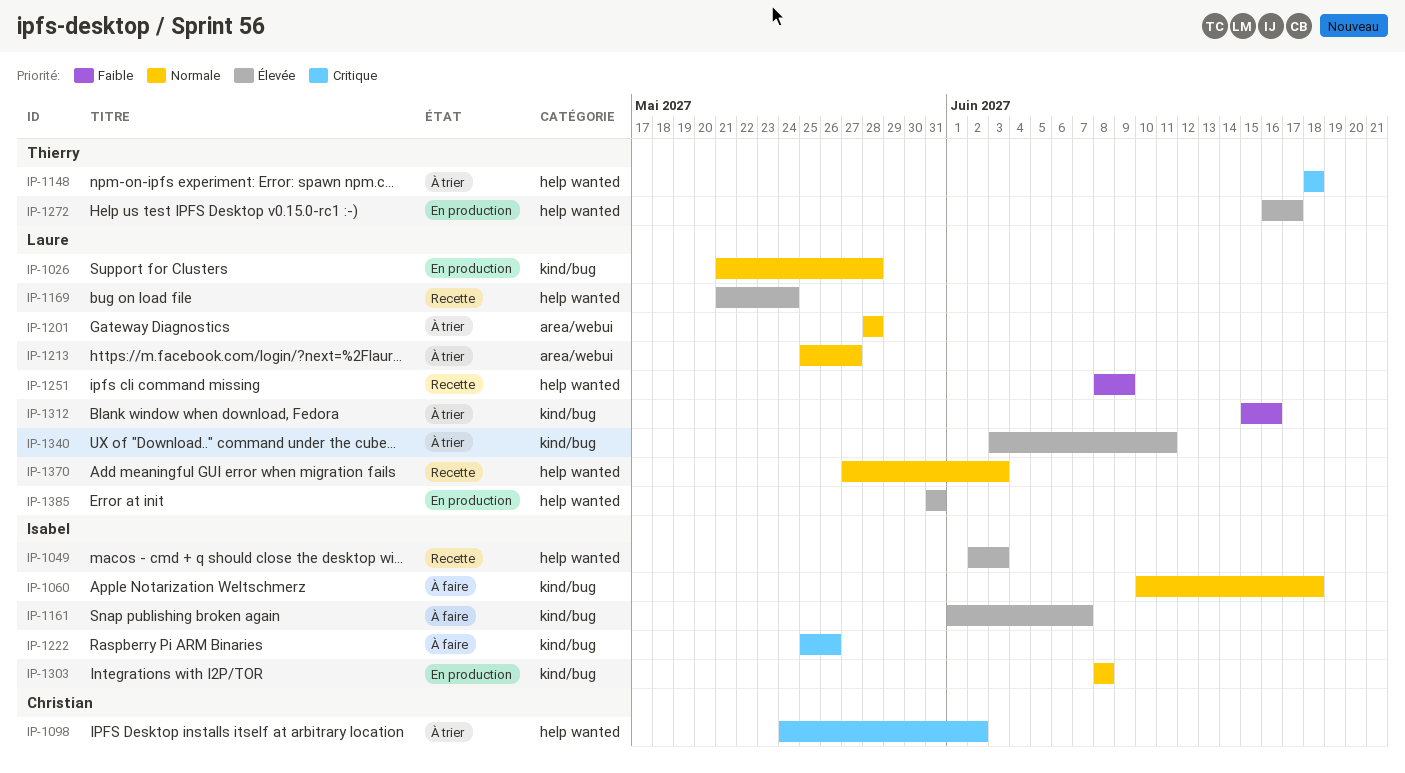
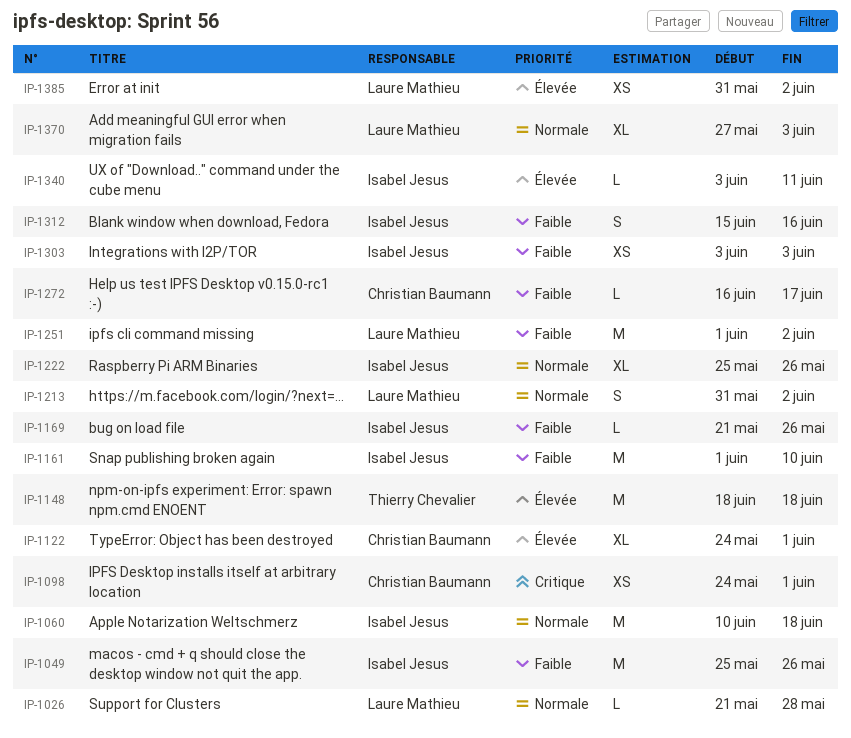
IP-1049, priority: Élevée -> Faible
IP-1049, start: Jun 2 -> May 25
IP-1049, due: Jun 3 -> May 26
IP-1098, due: Jun 2 -> Jun 1
IP-1122: none -> present
IP-1148, priority: Critique -> Élevée
IP-1161, priority: Élevée -> Faible
IP-1161, due: Jun 7 -> Jun 10
IP-1169, owner: Laure Mathieu -> Isabel Jesus
IP-1169, priority: Élevée -> Faible
IP-1169, due: May 24 -> May 26
IP-1201: present -> none
IP-1213, start: May 25 -> May 31
IP-1213, due: May 27 -> Jun 2
IP-1222, priority: Critique -> Normale
IP-1251, start: Jun 8 -> Jun 1
IP-1251, due: Jun 9 -> Jun 2
IP-1272, owner: Thierry Chevalier -> Christian Baumann
IP-1272, priority: Élevée -> Faible
IP-1303, priority: Normale -> Faible
IP-1303, start: Jun 8 -> Jun 3
IP-1303, due: Jun 8 -> Jun 3
IP-1312, owner: Laure Mathieu -> Isabel Jesus
IP-1340, owner: Laure Mathieu -> Isabel Jesus
IP-1385, due: May 31 -> Jun 2

